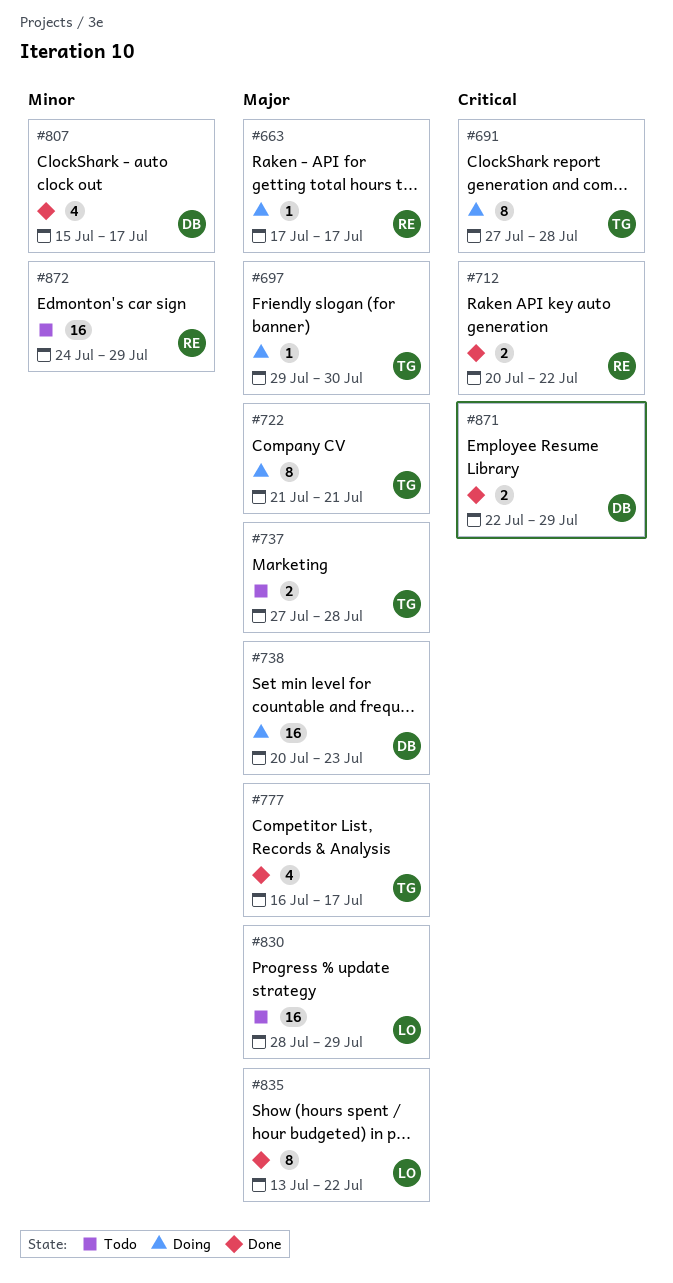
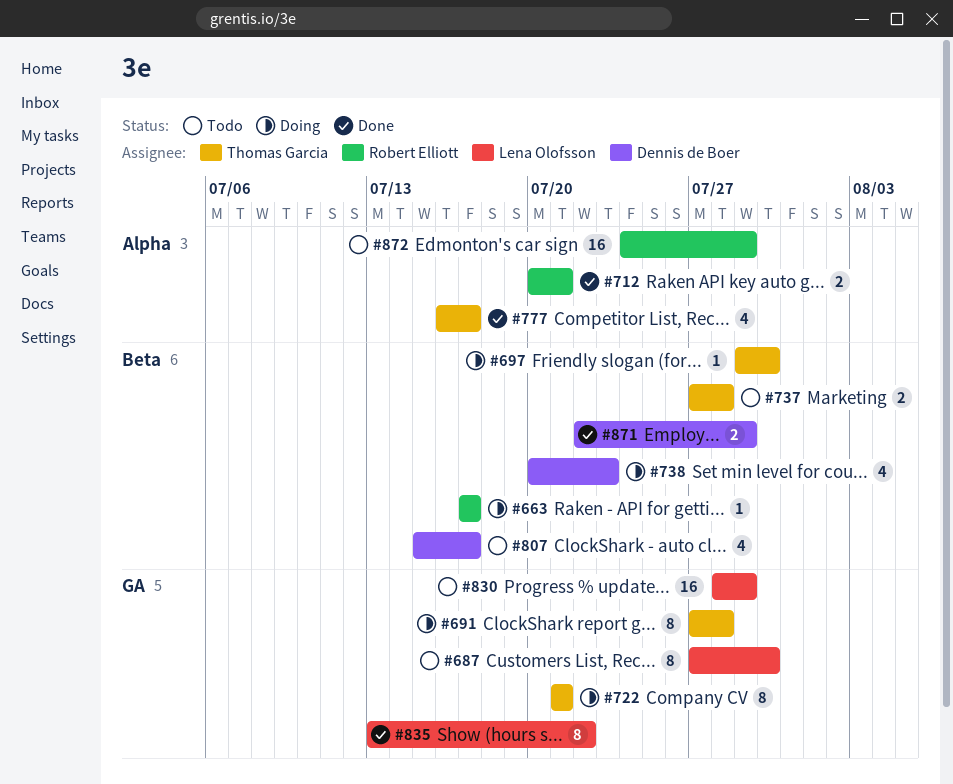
#687: none -> present
#712, due: Jul 22 -> Jul 21
#738, estimate: 16 -> 4
#807, status: Done -> Todo

